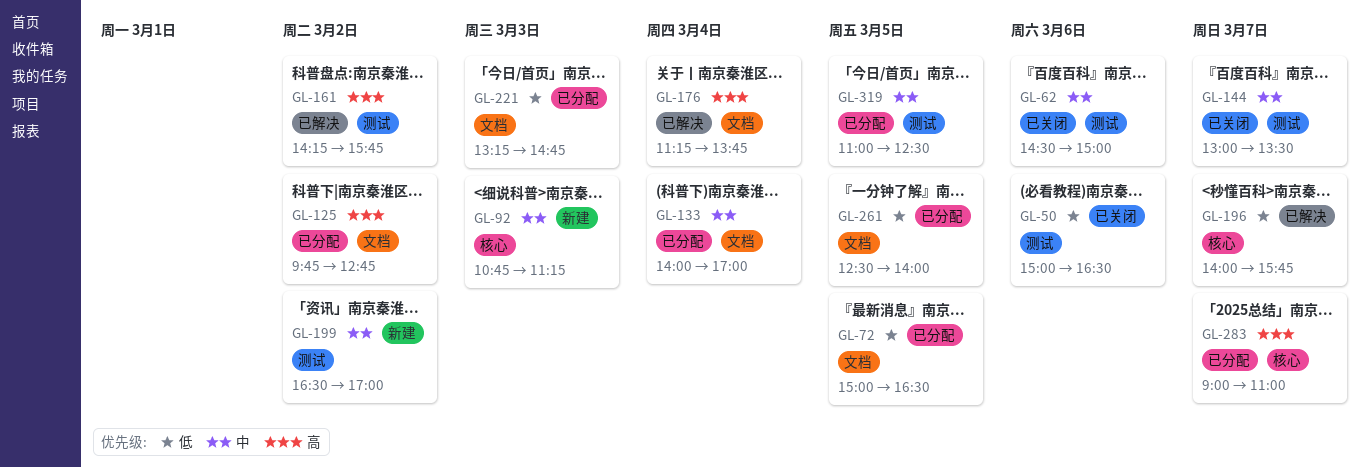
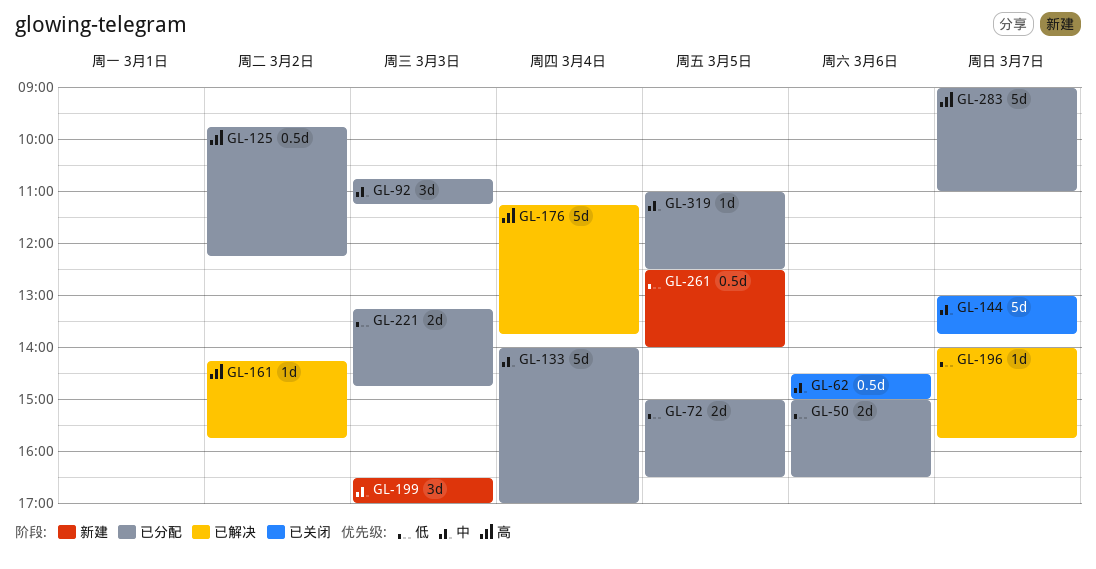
GL-50, status: 已关闭 -> 已分配
GL-92, status: 新建 -> 已分配
GL-125, ends: 12:45 -> 12:15
GL-144, ends: 13:30 -> 13:45
GL-199, day: Mar 2 -> Mar 3
GL-261, status: 已分配 -> 新建

